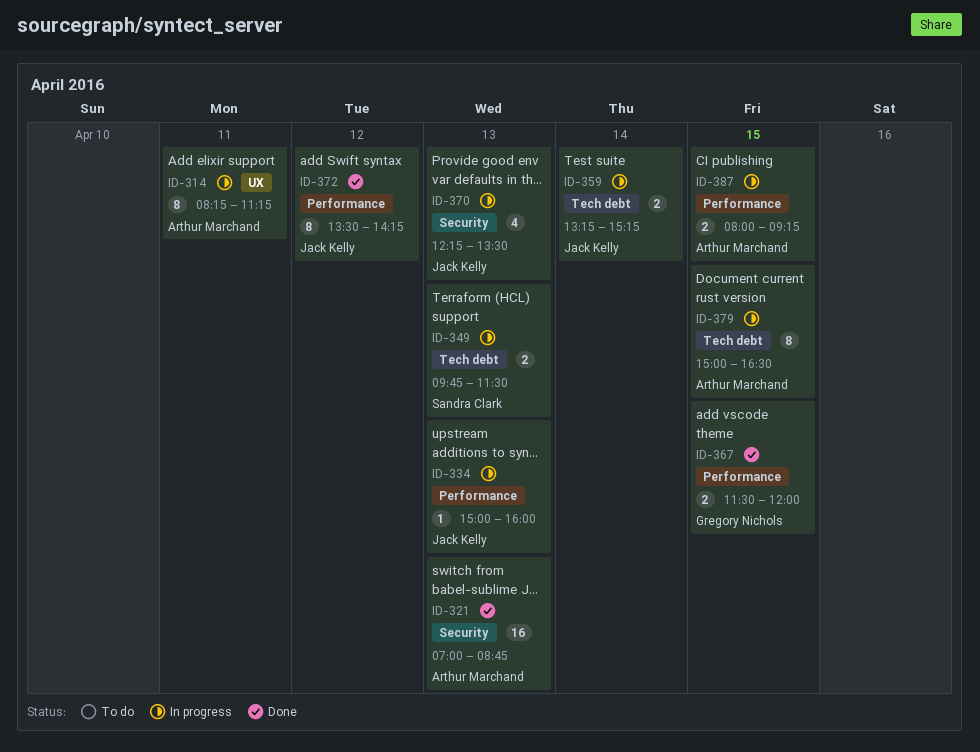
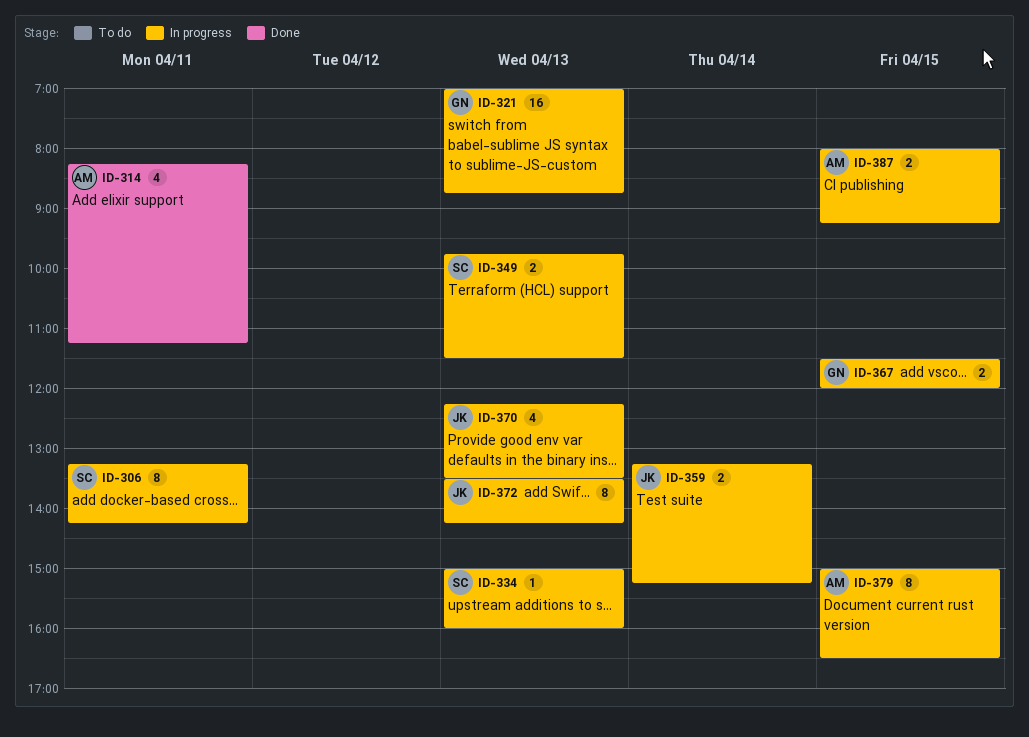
ID-306: none -> present
ID-314, status: In progress -> Done
ID-314, estimate: 8 -> 4
ID-321, status: Done -> In progress
ID-321, owner: Arthur Marchand -> Gregory Nichols
ID-334, owner: Jack Kelly -> Sandra Clark
ID-367, status: Done -> In progress
ID-372, status: Done -> In progress
ID-372, day: Apr 12 -> Apr 13

